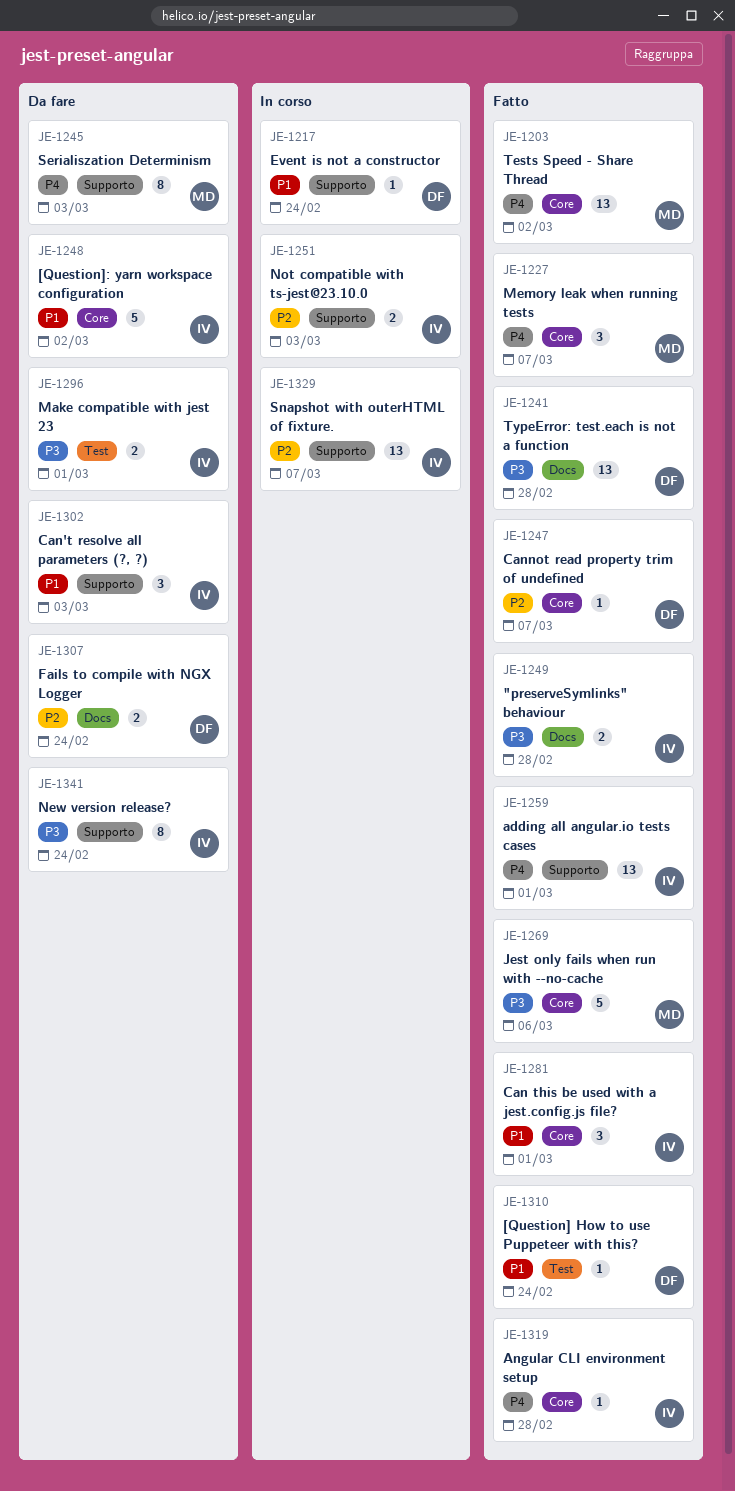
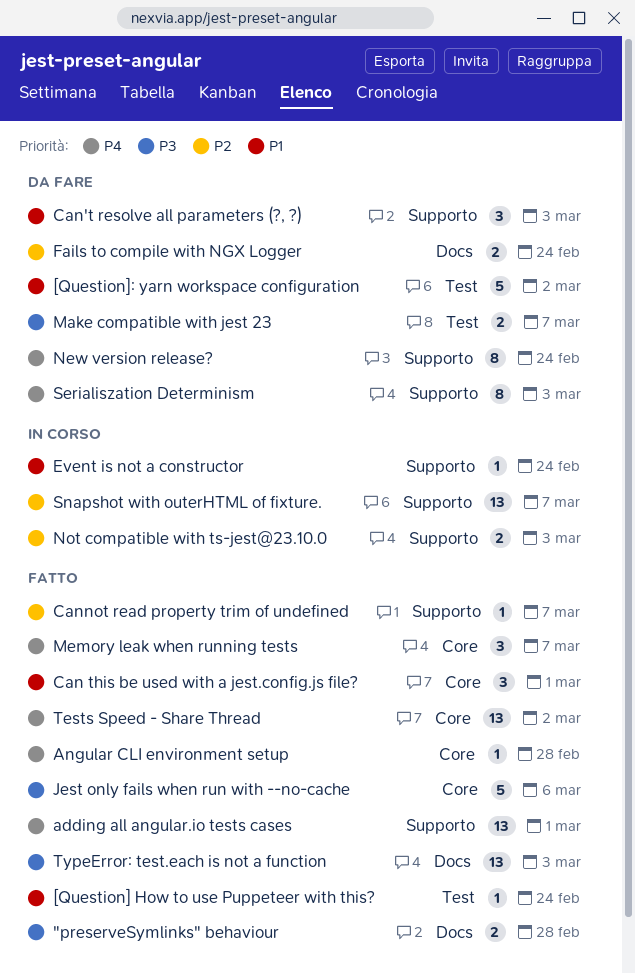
[Question]: yarn workspace configuration, label: Core -> Test
Cannot read property trim of undefined, label: Core -> Supporto
Make compatible with jest 23, due: Mar 1 -> Mar 7
New version release?, priority: P3 -> P4
TypeError: test.each is not a function, due: Feb 28 -> Mar 3

